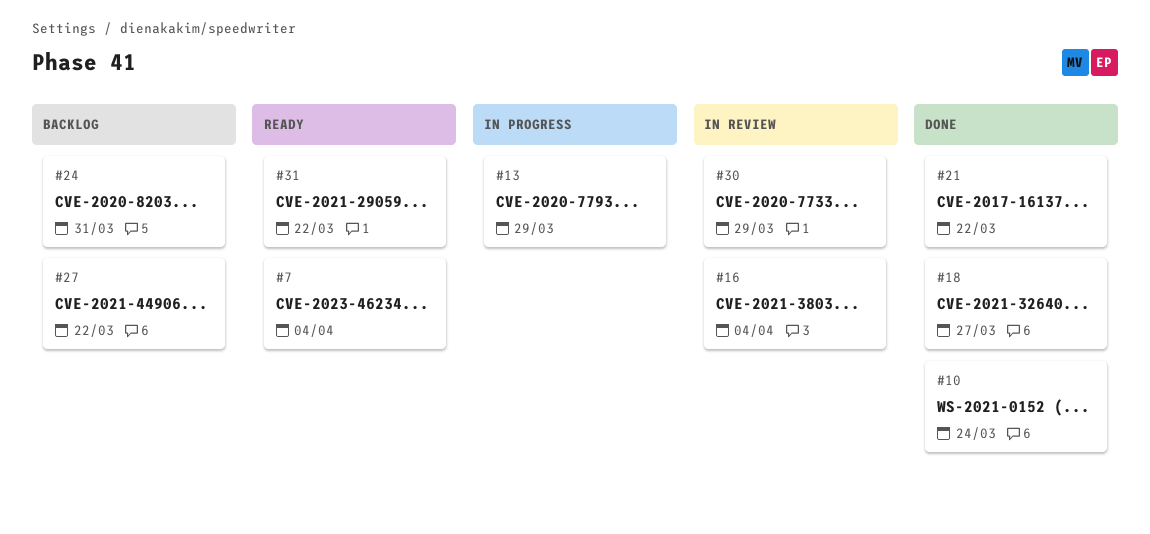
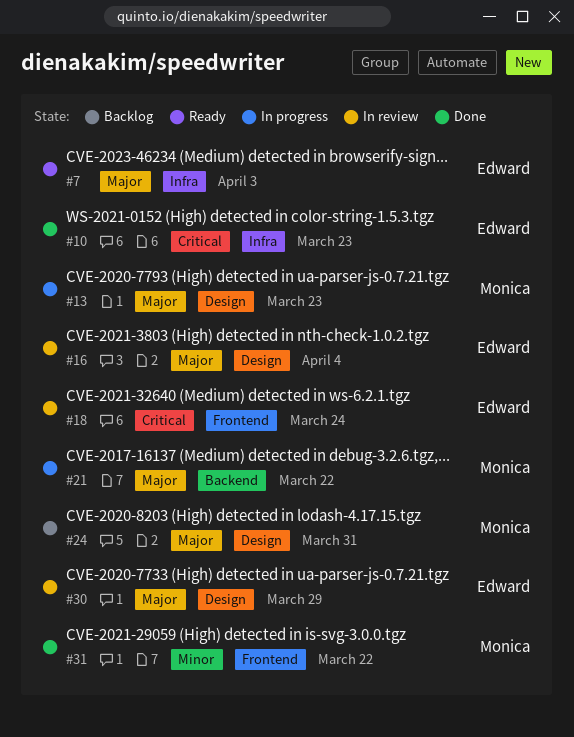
#7, due: Apr 4 -> Apr 3
#10, due: Mar 24 -> Mar 23
#13, due: Mar 29 -> Mar 23
#18, status: Done -> In review
#18, due: Mar 27 -> Mar 24
#21, status: Done -> In progress
#27: present -> none
#31, status: Ready -> Done

